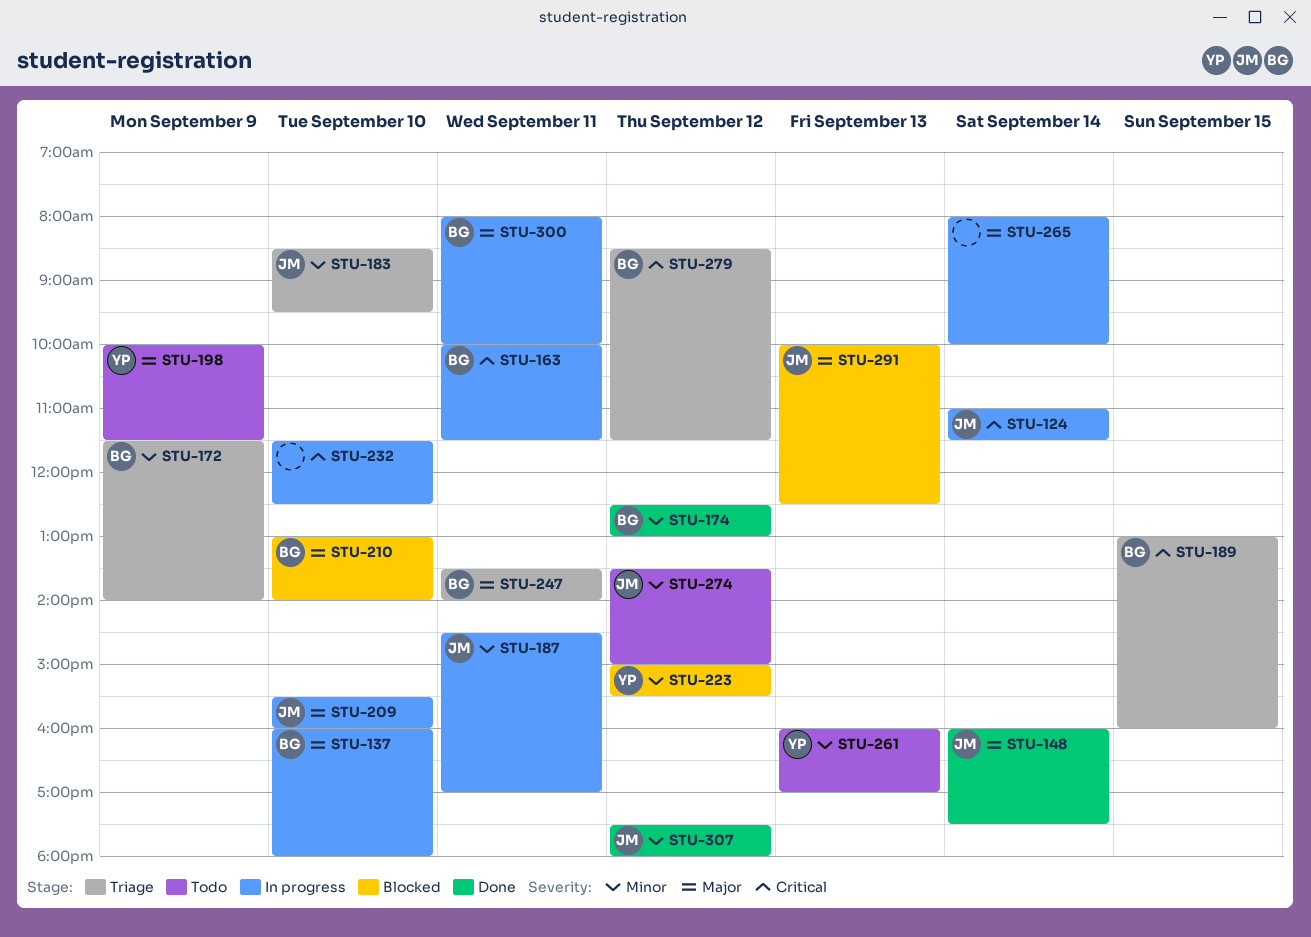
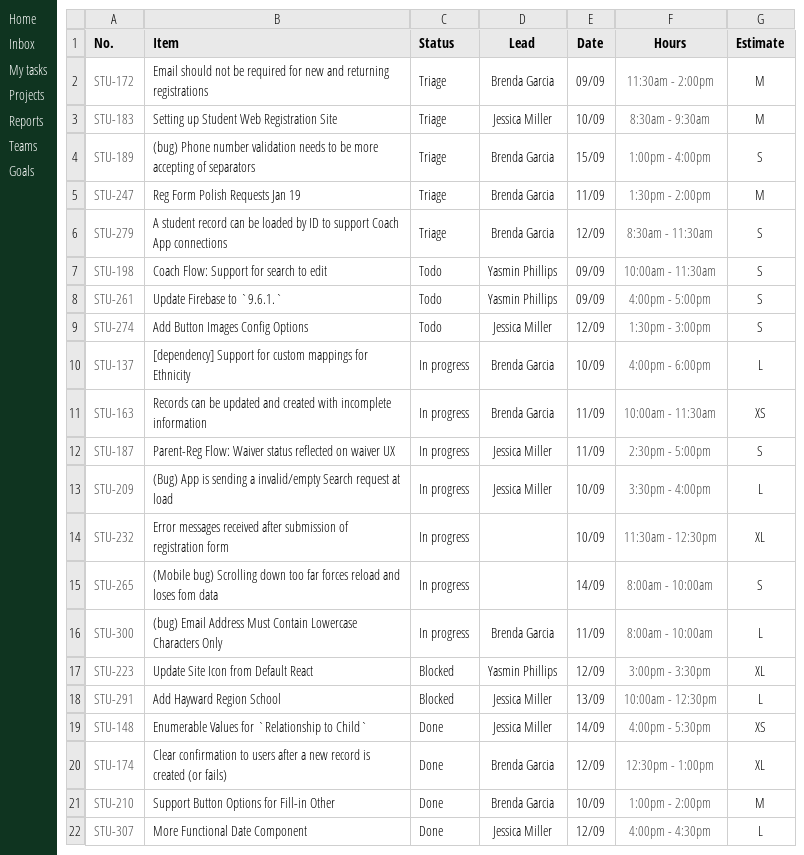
STU-124: present -> none
STU-210, status: Blocked -> Done
STU-261, day: Sep 13 -> Sep 9
STU-307, begins: 17:30 -> 16:00
STU-307, ends: 18:00 -> 16:30

